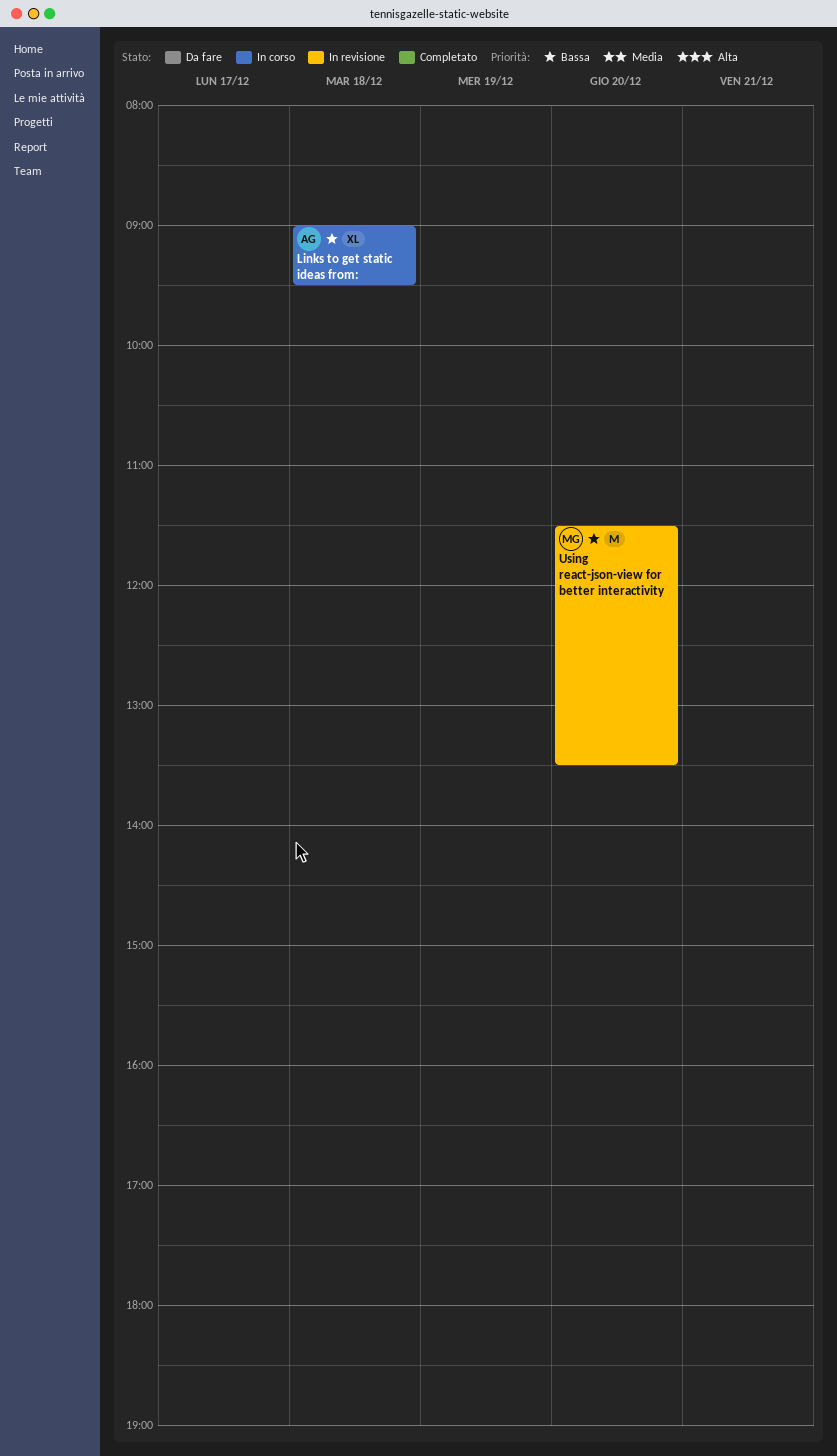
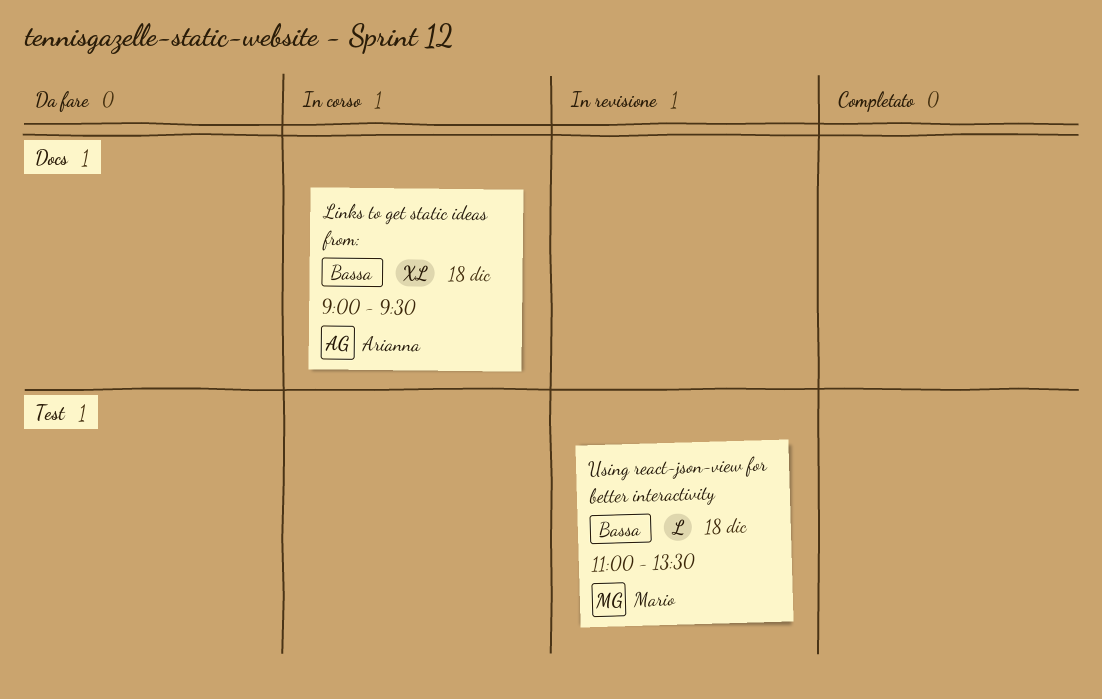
Using react-json-view for better interactivity, estimate: M -> L
Using react-json-view for better interactivity, day: Dec 20 -> Dec 18
Using react-json-view for better interactivity, begins: 11:30 -> 11:00

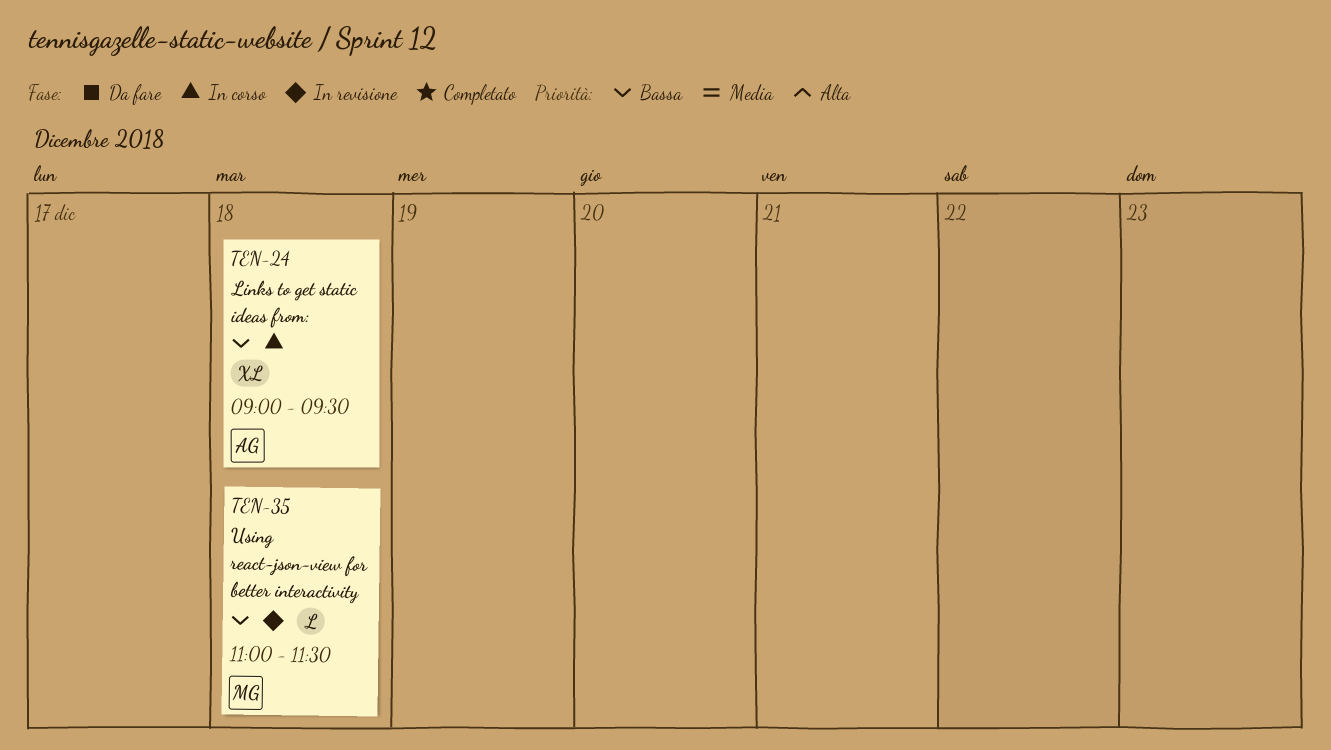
Using react-json-view for better interactivity, ends: 13:30 -> 11:30

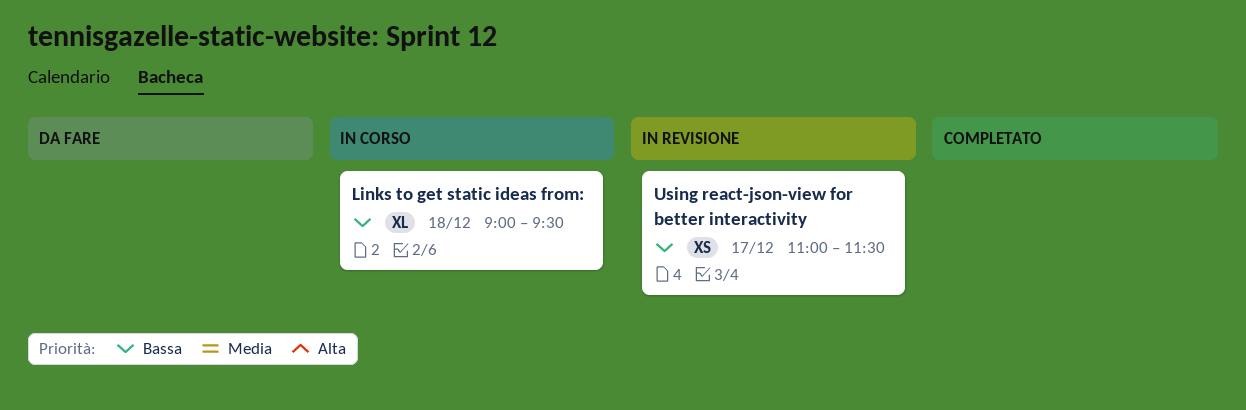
Using react-json-view for better interactivity, estimate: L -> XS
Using react-json-view for better interactivity, day: Dec 18 -> Dec 17

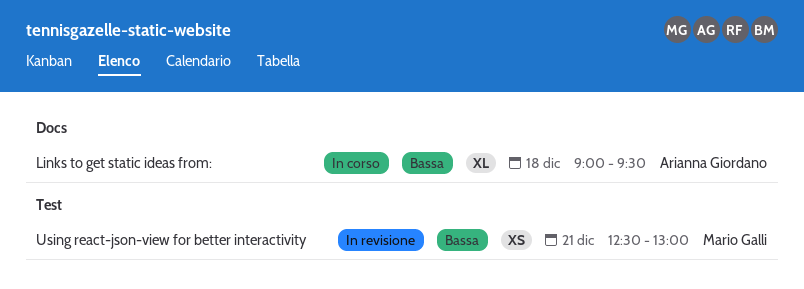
Using react-json-view for better interactivity, day: Dec 17 -> Dec 21
Using react-json-view for better interactivity, begins: 11:00 -> 12:30
Using react-json-view for better interactivity, ends: 11:30 -> 13:00

